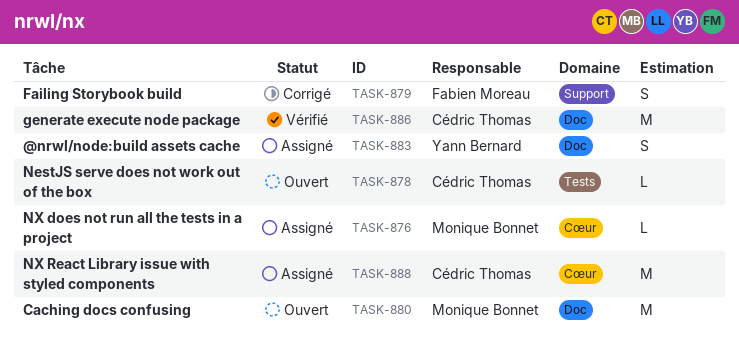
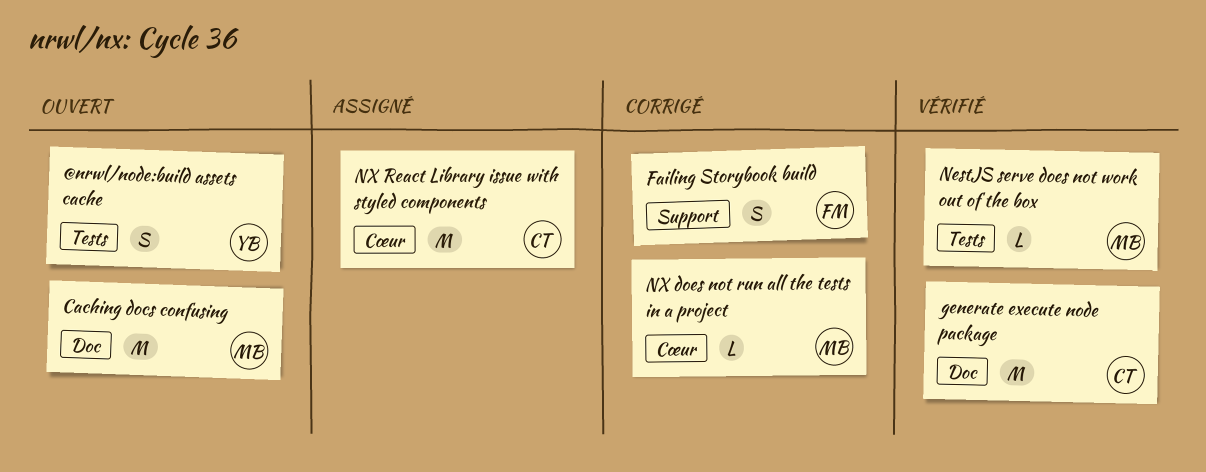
@nrwl/node:build assets cache, status: Assigné -> Ouvert
@nrwl/node:build assets cache, label: Doc -> Tests
NestJS serve does not work out of the box, status: Ouvert -> Vérifié
NestJS serve does not work out of the box, owner: Cédric Thomas -> Monique Bonnet
NX does not run all the tests in a project, status: Assigné -> Corrigé

